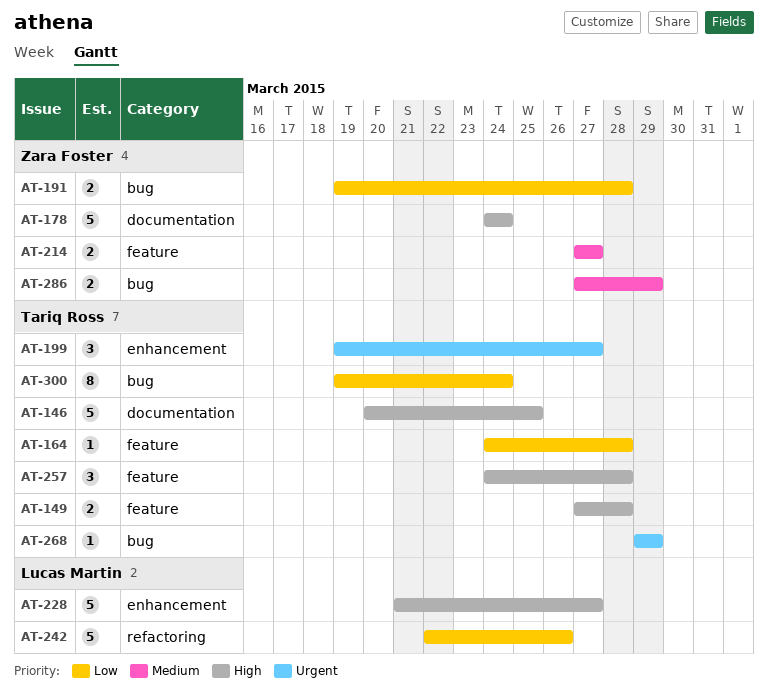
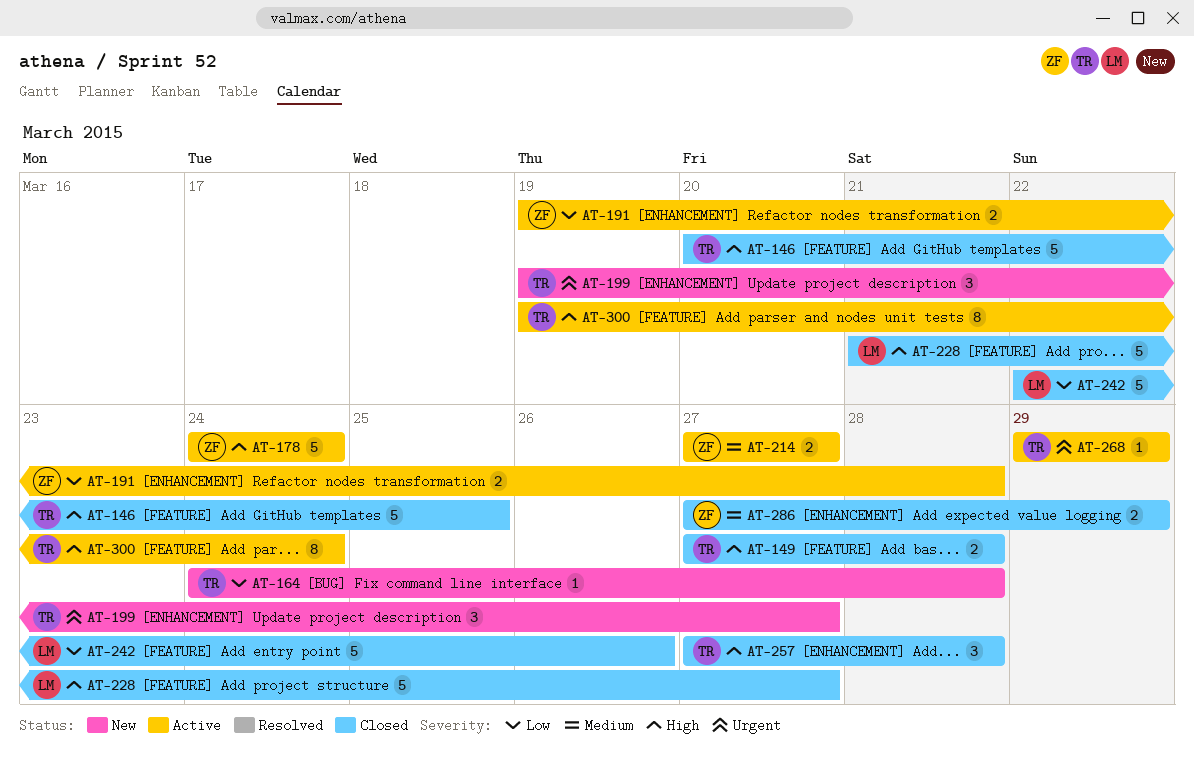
AT-257, start: Mar 24 -> Mar 27
AT-300, priority: Low -> High

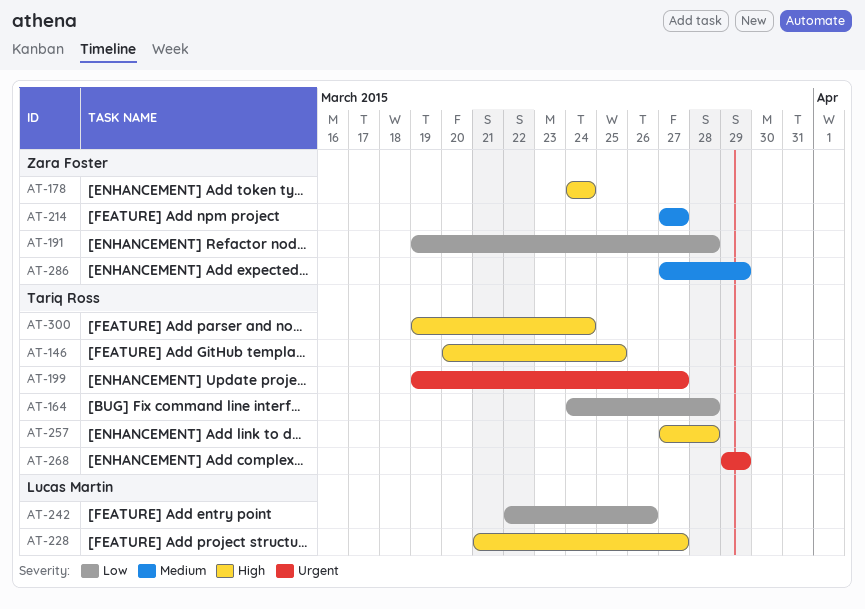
AT-149: present -> none

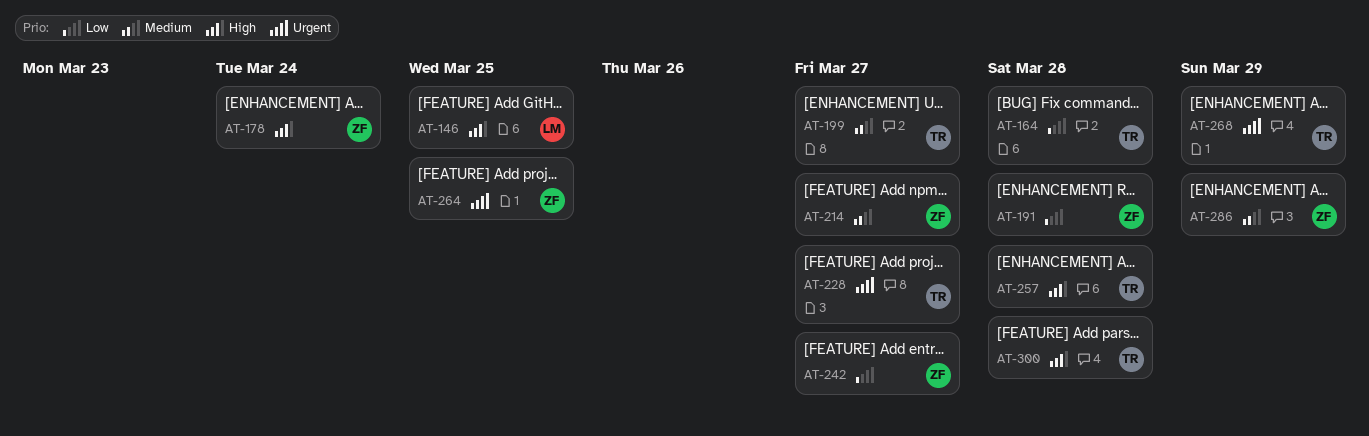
AT-146, owner: Tariq Ross -> Lucas Martin
AT-199, priority: Urgent -> Medium
AT-228, owner: Lucas Martin -> Tariq Ross
AT-228, priority: High -> Urgent
AT-242, owner: Lucas Martin -> Zara Foster
AT-242, due: Mar 26 -> Mar 27
AT-264: none -> present
AT-300, due: Mar 24 -> Mar 28

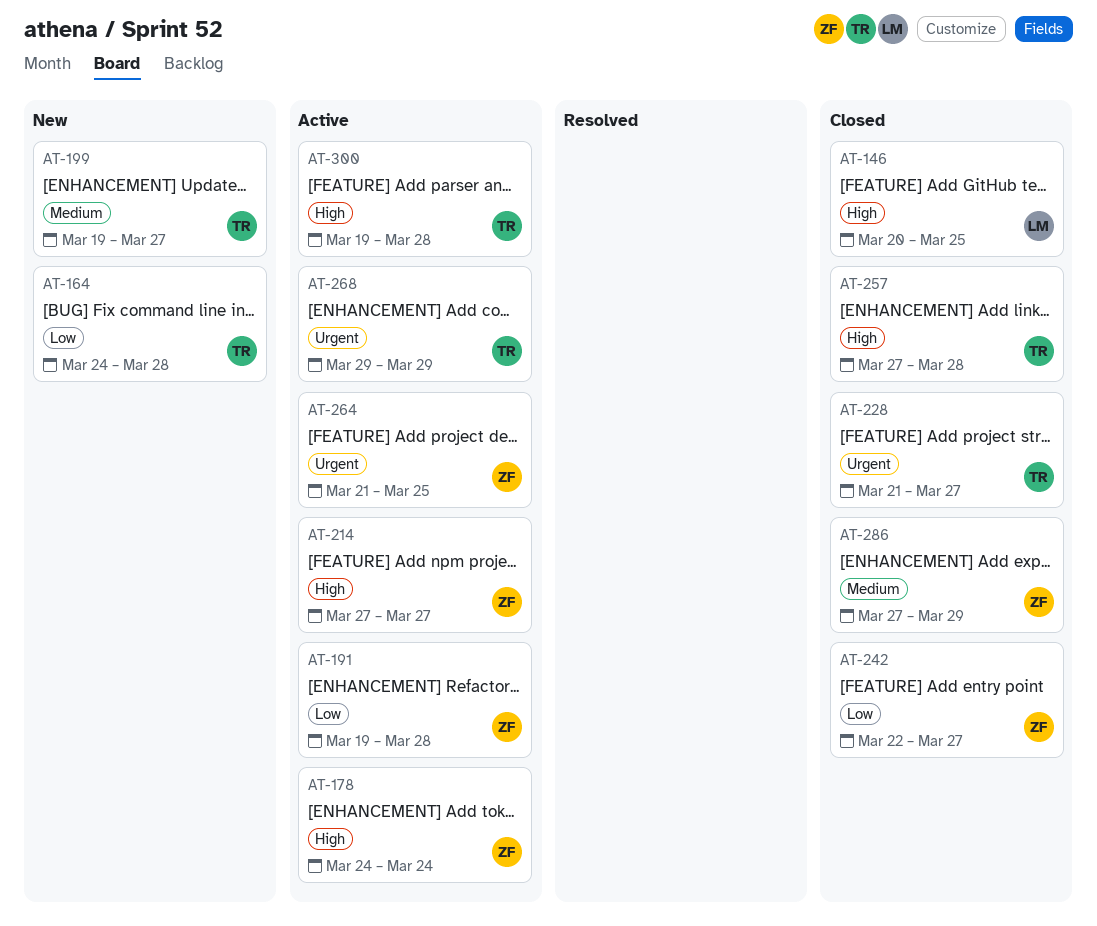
AT-214, priority: Medium -> High

